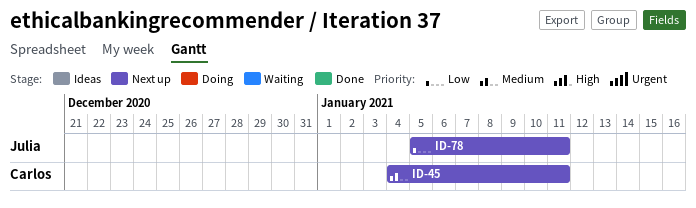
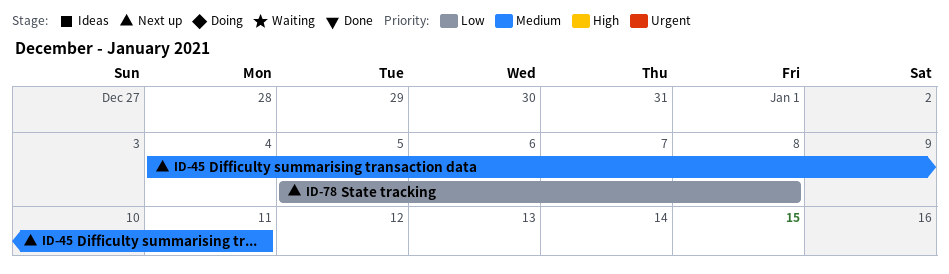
ID-78, due: Jan 11 -> Jan 8

